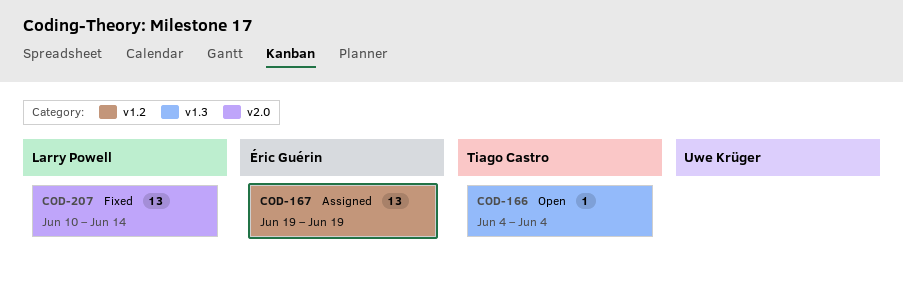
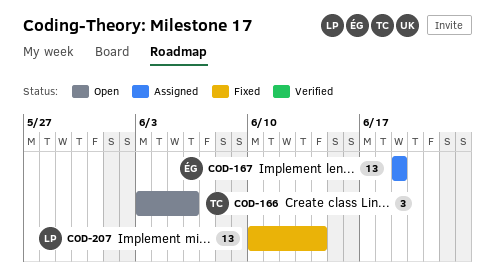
COD-166, estimate: 1 -> 3
COD-166, start: Jun 4 -> Jun 3
COD-166, due: Jun 4 -> Jun 6

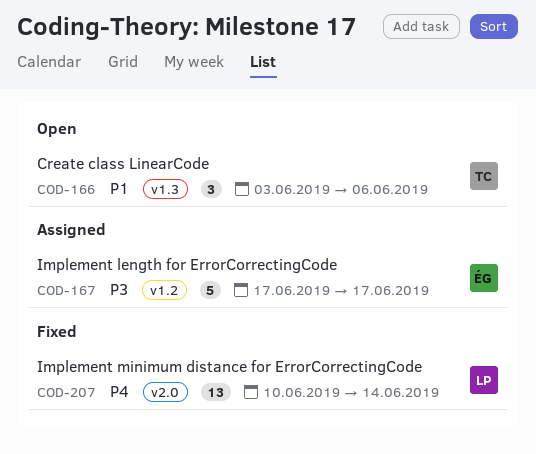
COD-167, estimate: 13 -> 5
COD-167, start: Jun 19 -> Jun 17
COD-167, due: Jun 19 -> Jun 17

